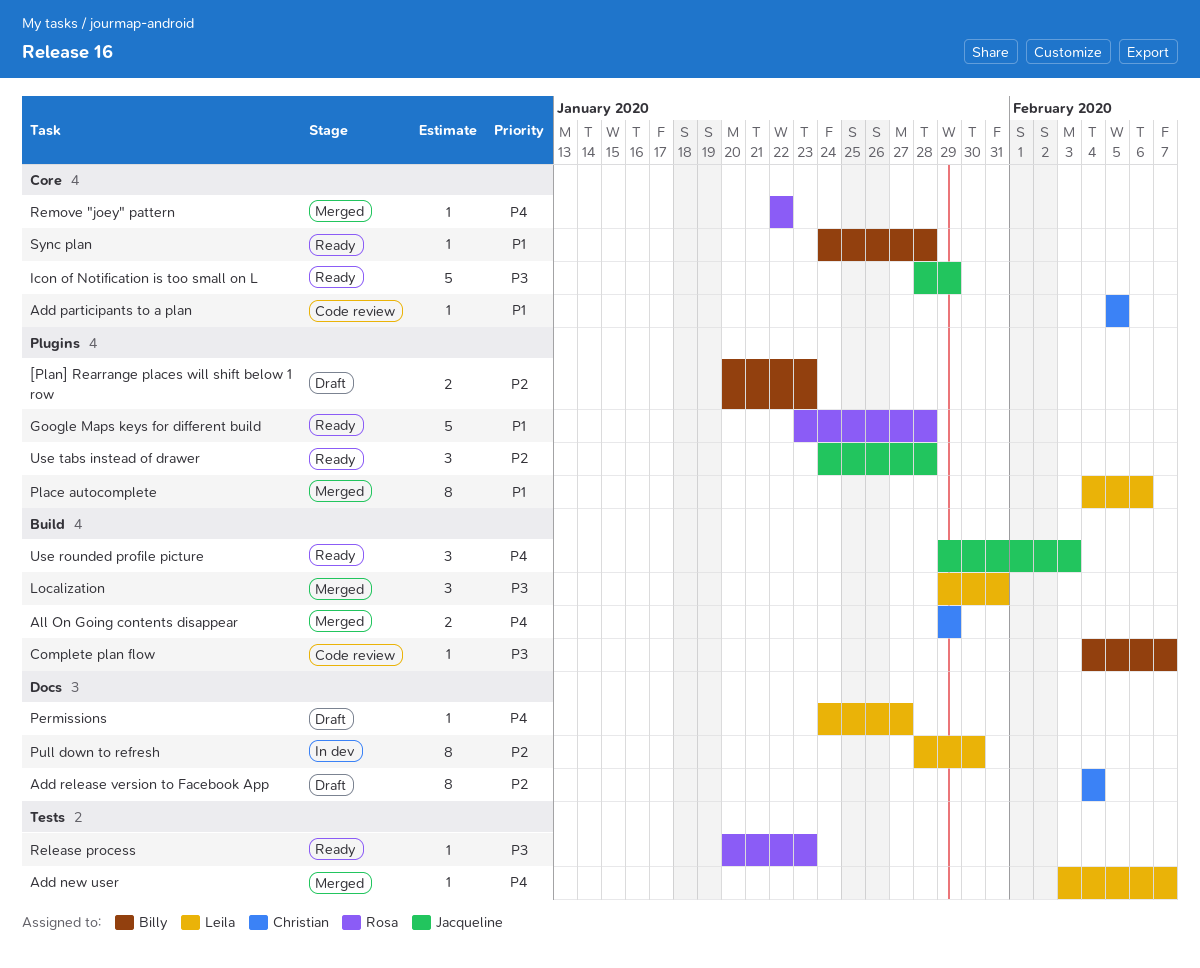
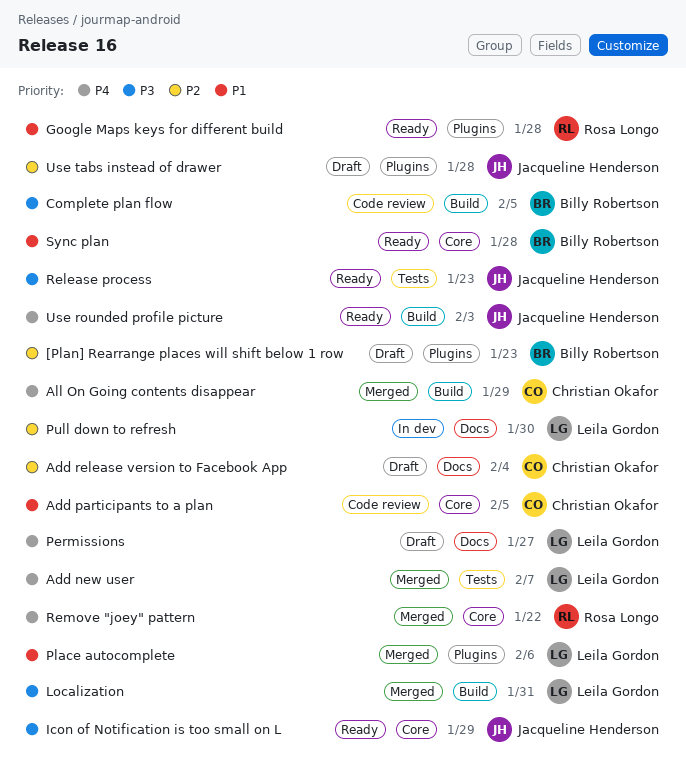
Complete plan flow, due: Feb 7 -> Feb 5
Release process, owner: Rosa Longo -> Jacqueline Henderson
Use tabs instead of drawer, status: Ready -> Draft

